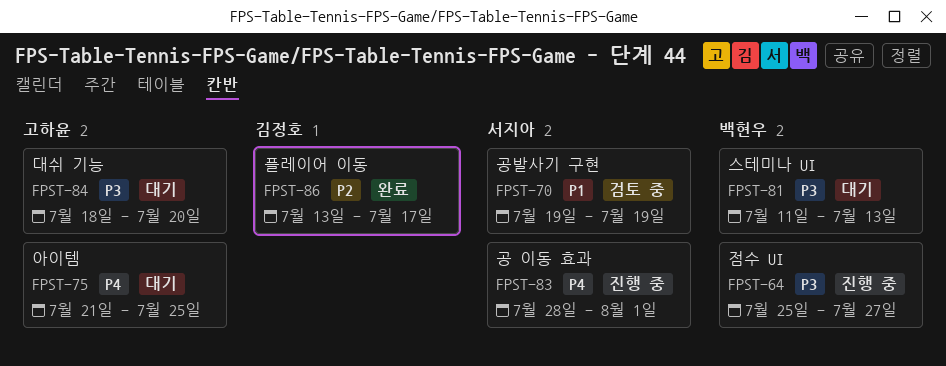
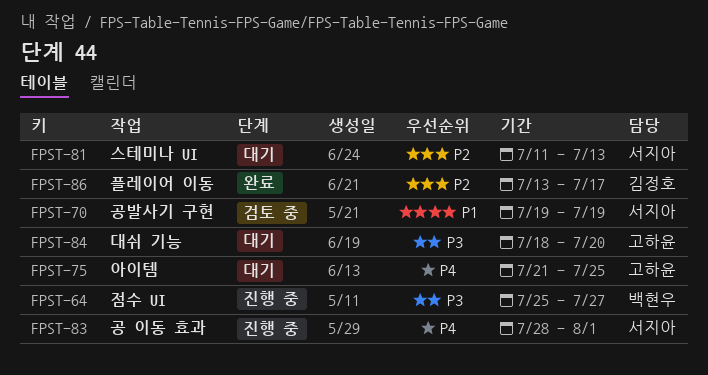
FPST-81, owner: 백현우 -> 서지아
FPST-81, priority: P3 -> P2

